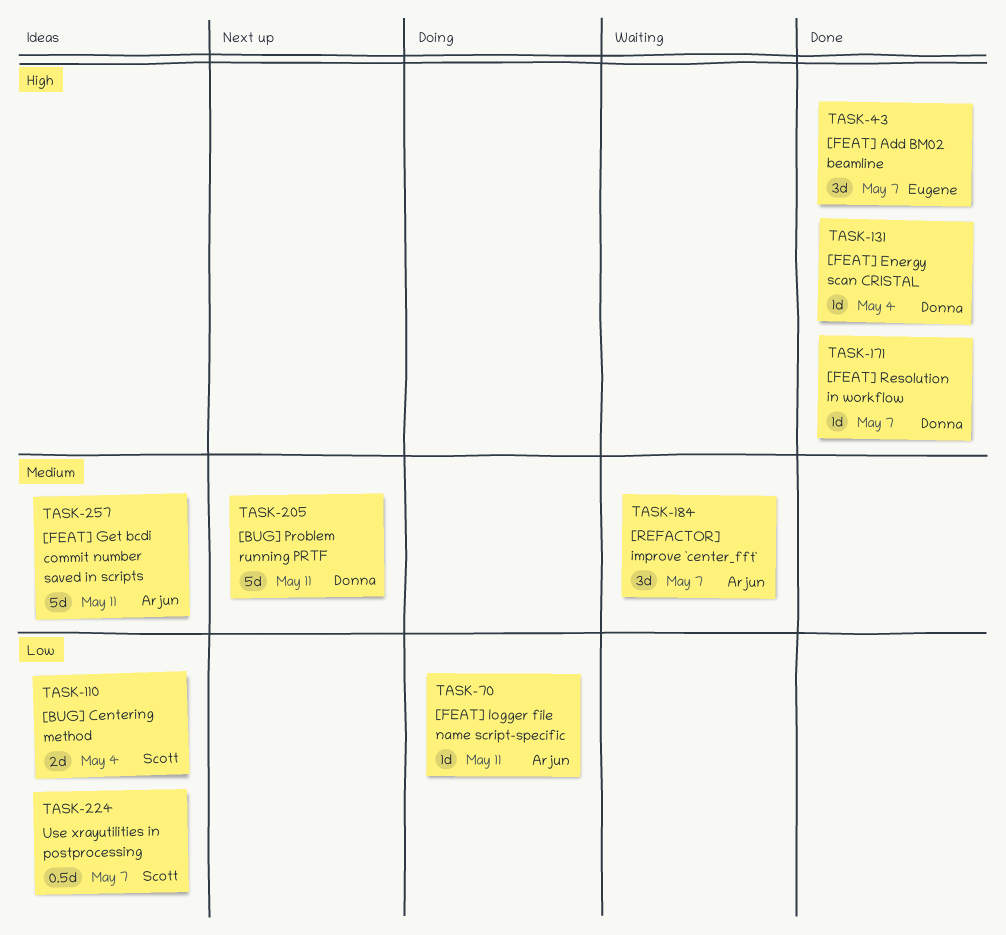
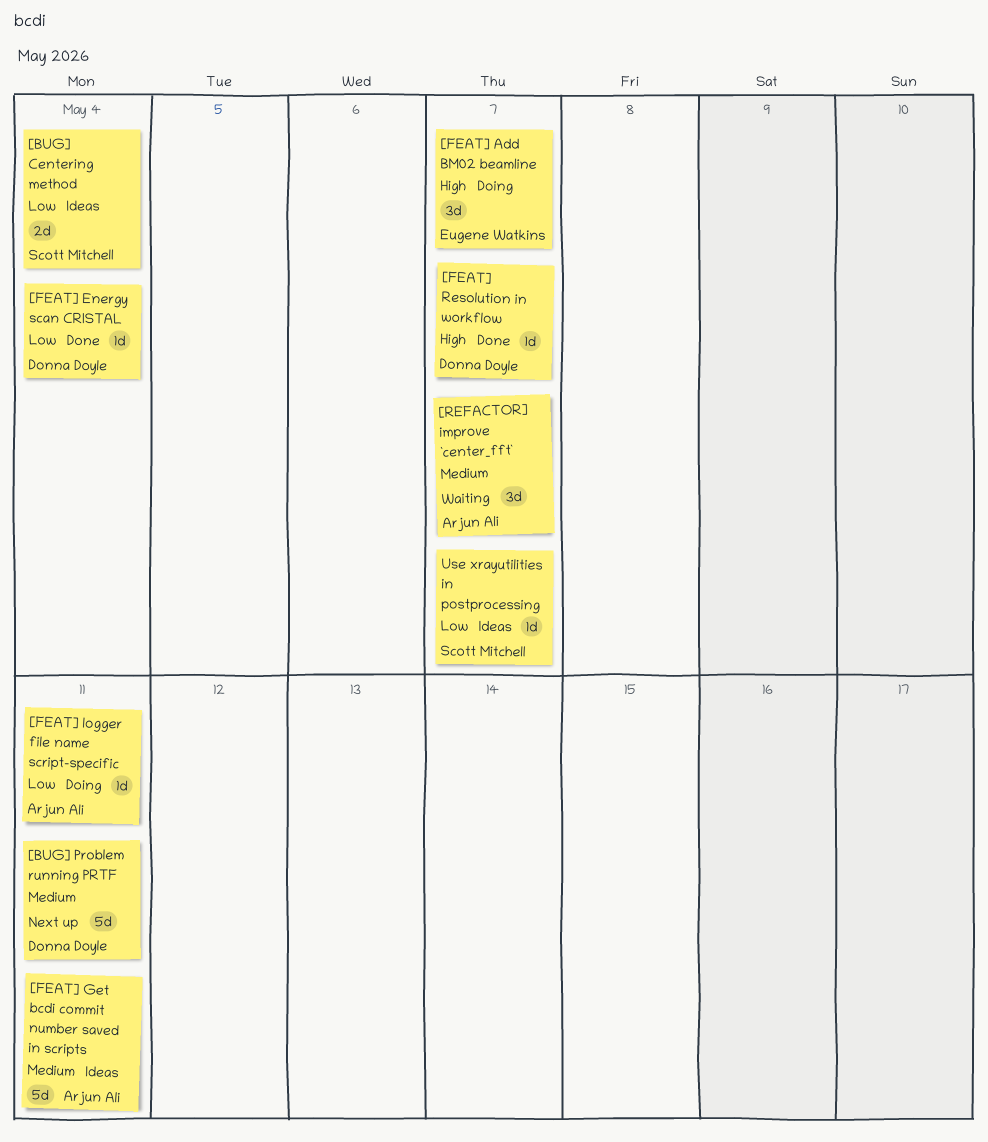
[FEAT] Add BM02 beamline, status: Done -> Doing
[FEAT] Energy scan CRISTAL, priority: High -> Low
Use xrayutilities in postprocessing, estimate: 0.5d -> 1d

